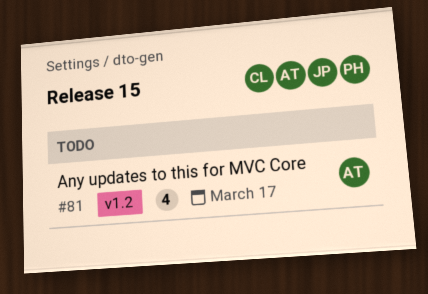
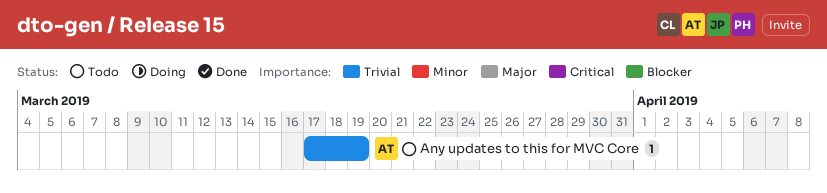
Any updates to this for MVC Core, estimate: 4 -> 1
Any updates to this for MVC Core, due: Mar 17 -> Mar 19

